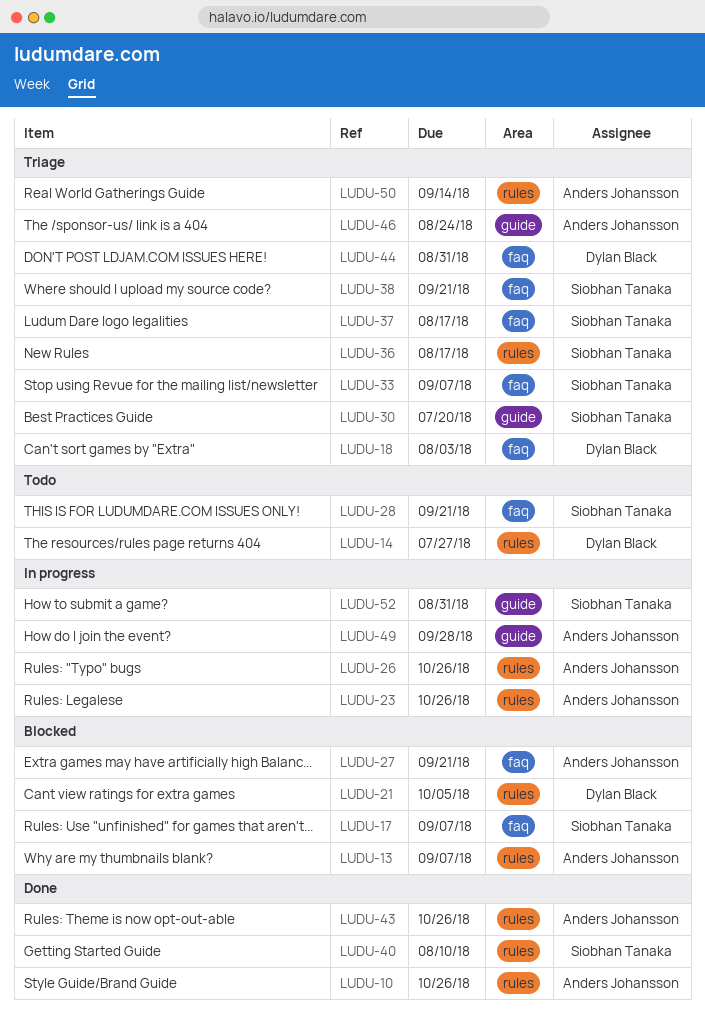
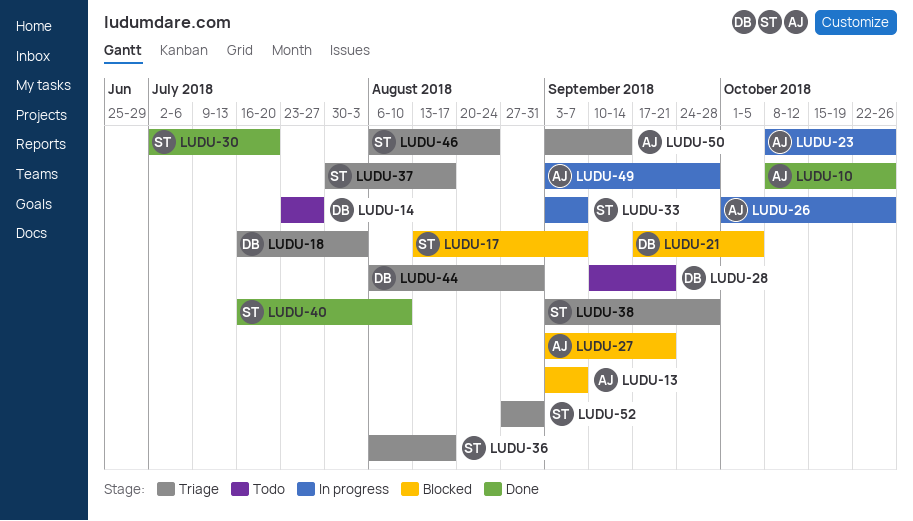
LUDU-28, owner: Siobhan Tanaka -> Dylan Black
LUDU-30, status: Triage -> Done
LUDU-33, status: Triage -> In progress
LUDU-38, due: Sep 21 -> Sep 28
LUDU-43: present -> none
LUDU-46, owner: Anders Johansson -> Siobhan Tanaka
LUDU-52, status: In progress -> Triage

